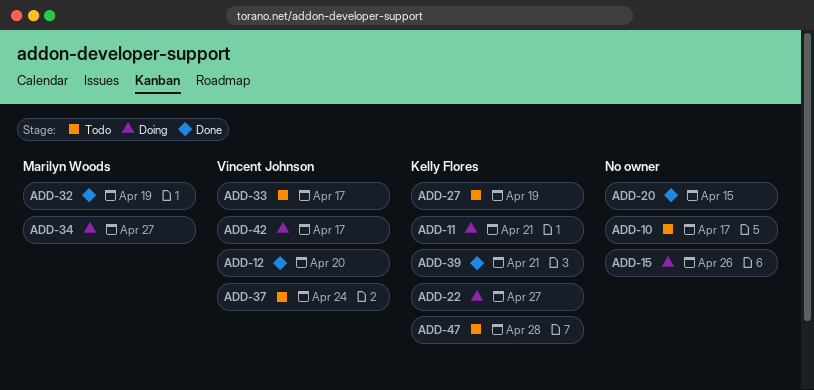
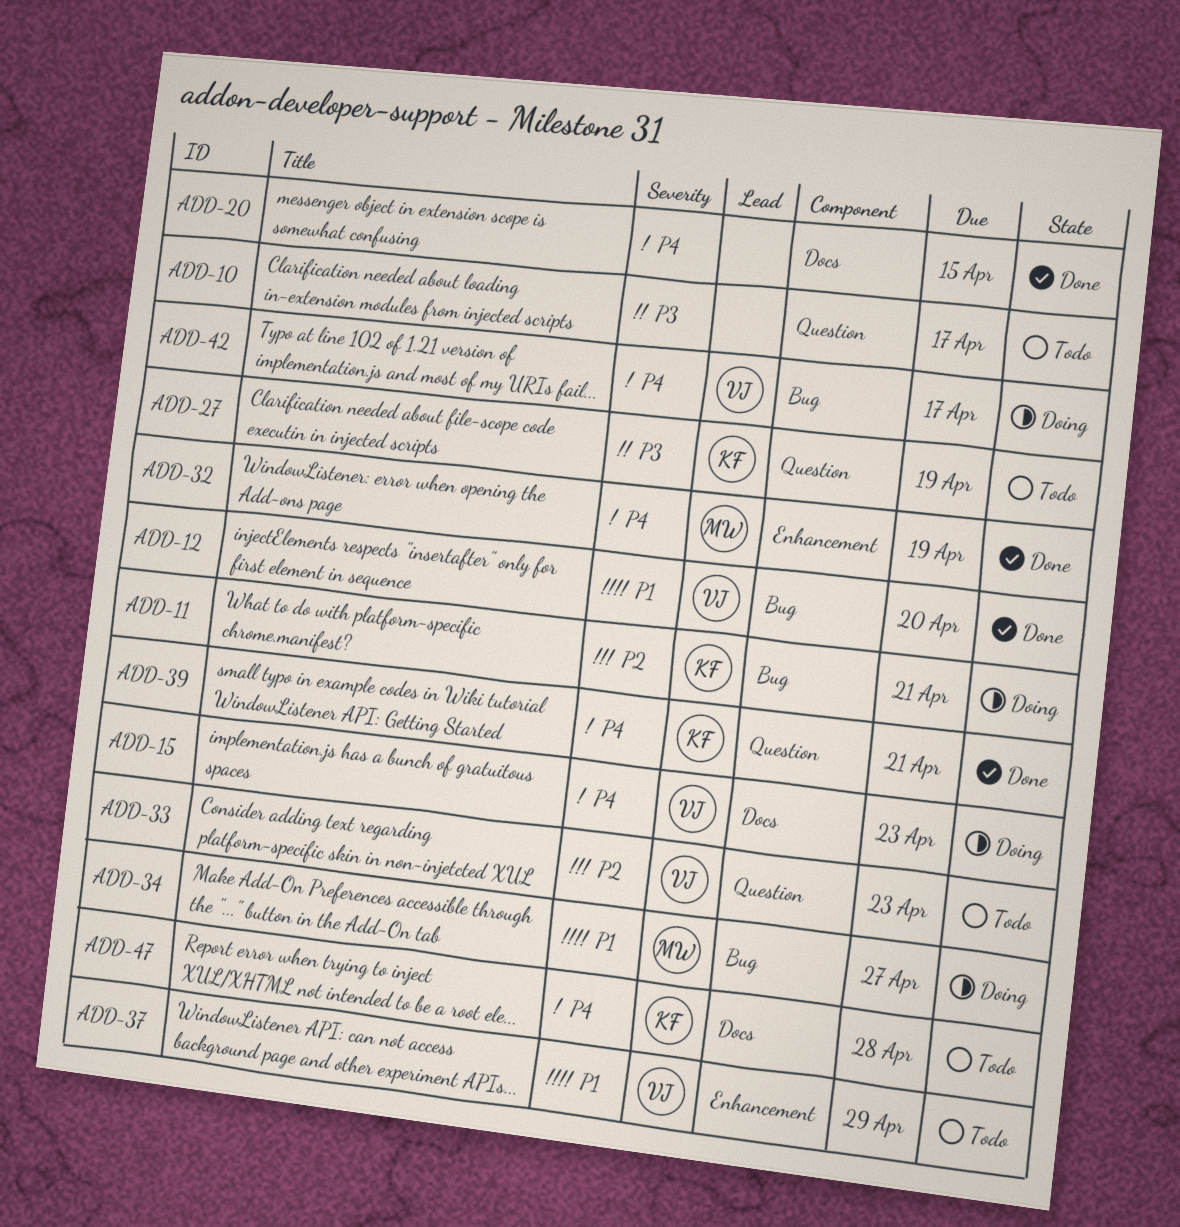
ADD-15, owner: none -> Vincent Johnson
ADD-15, due: Apr 26 -> Apr 23
ADD-22: present -> none
ADD-33, due: Apr 17 -> Apr 23
ADD-37, due: Apr 24 -> Apr 29

